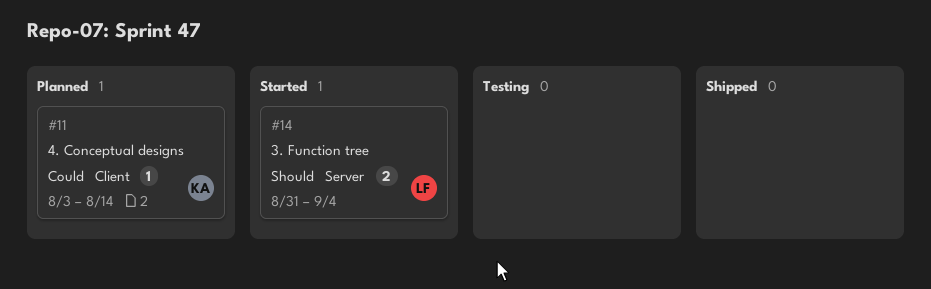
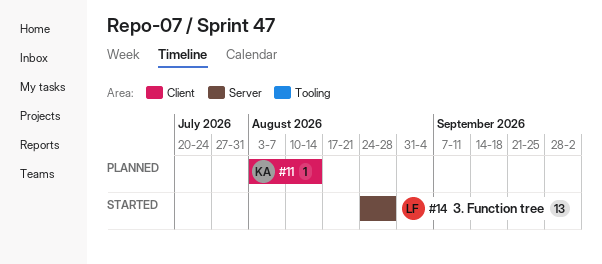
#14, estimate: 2 -> 13
#14, start: Aug 31 -> Aug 24
#14, due: Sep 4 -> Aug 28

